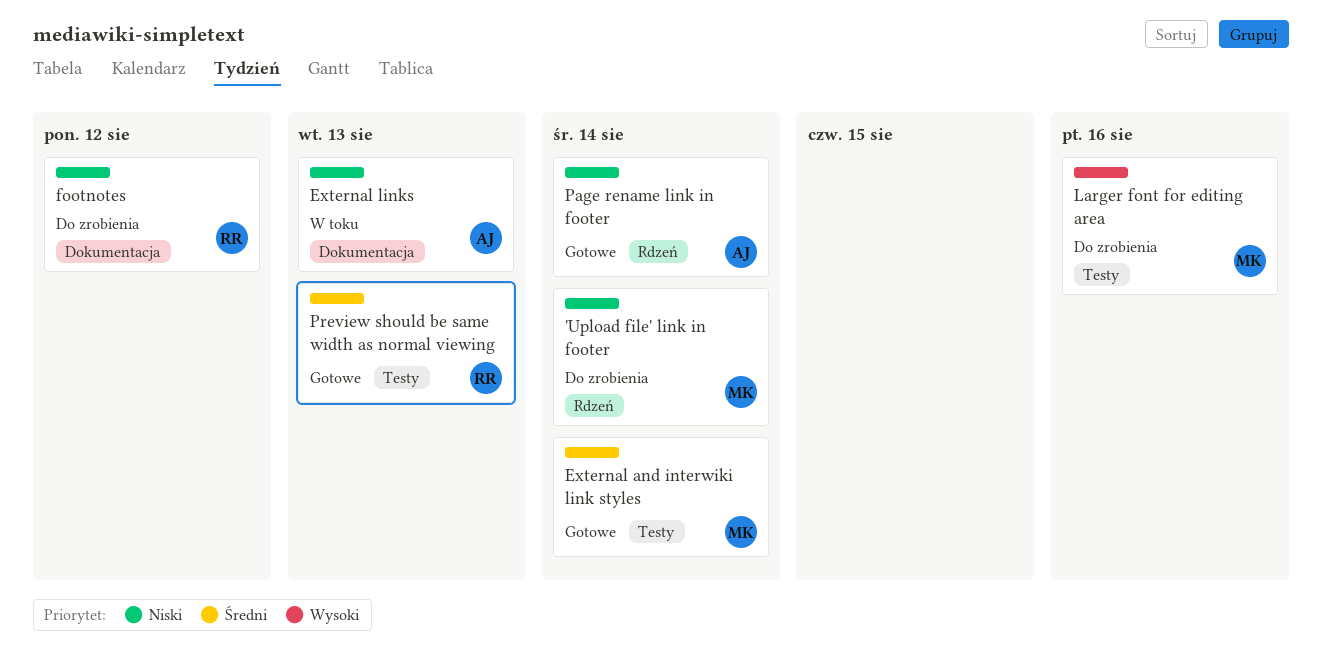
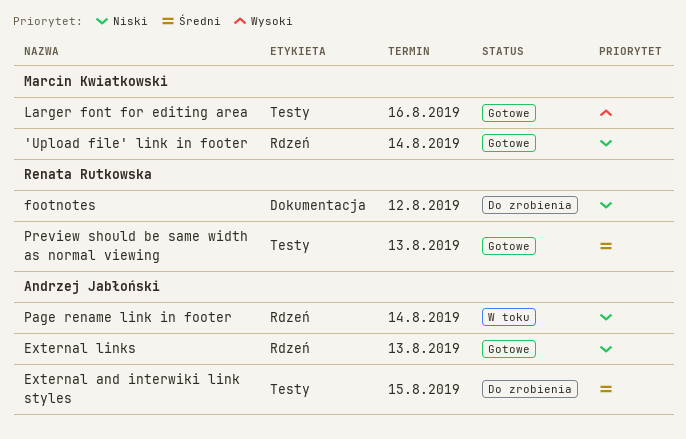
'Upload file' link in footer, status: Do zrobienia -> Gotowe
External and interwiki link styles, status: Gotowe -> Do zrobienia
External and interwiki link styles, owner: Marcin Kwiatkowski -> Andrzej Jabłoński
External and interwiki link styles, due: Aug 14 -> Aug 15
External links, status: W toku -> Gotowe
External links, label: Dokumentacja -> Rdzeń
Larger font for editing area, status: Do zrobienia -> Gotowe
Page rename link in footer, status: Gotowe -> W toku

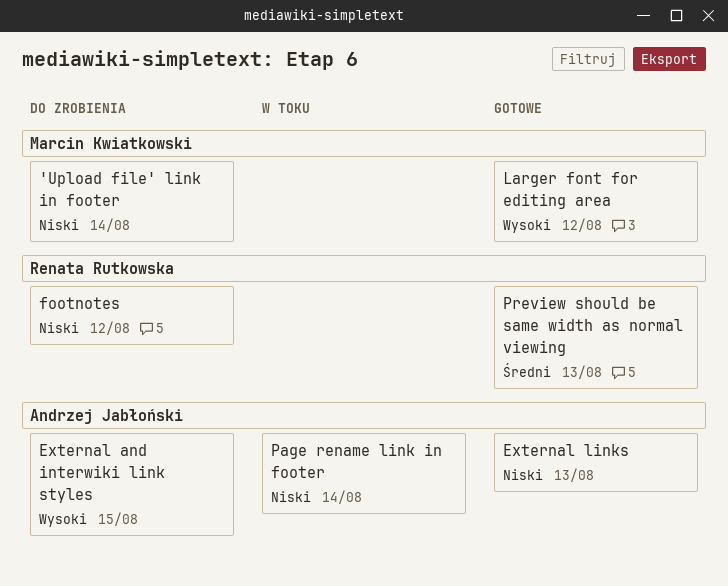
'Upload file' link in footer, status: Gotowe -> Do zrobienia
External and interwiki link styles, priority: Średni -> Wysoki
Larger font for editing area, due: Aug 16 -> Aug 12

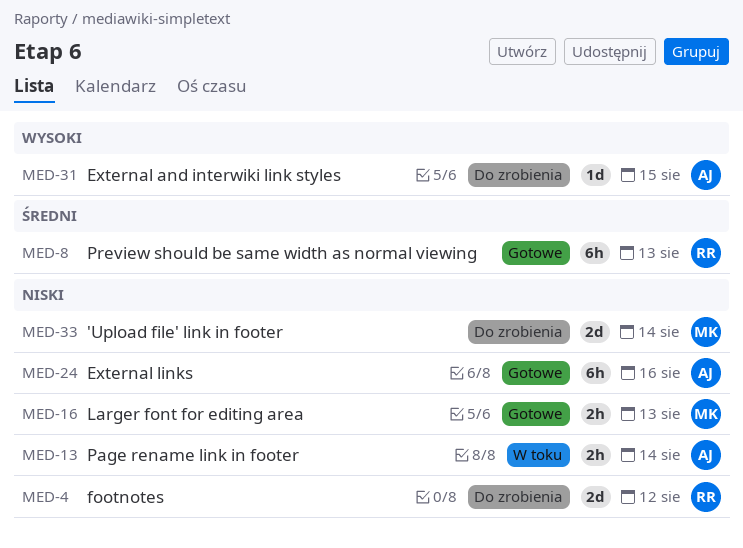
External links, due: Aug 13 -> Aug 16
Larger font for editing area, priority: Wysoki -> Niski
Larger font for editing area, due: Aug 12 -> Aug 13

